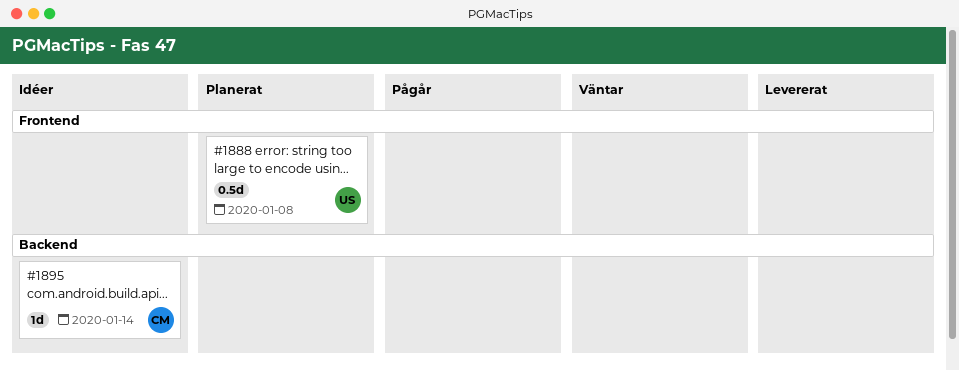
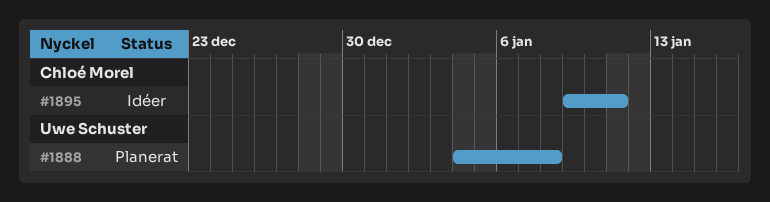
#1895, due: Jan 14 -> Jan 11

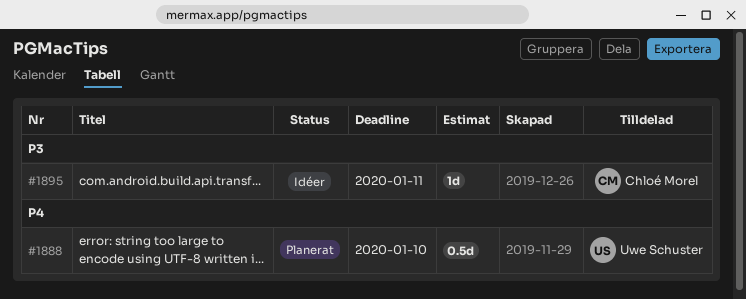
#1888, due: Jan 8 -> Jan 10

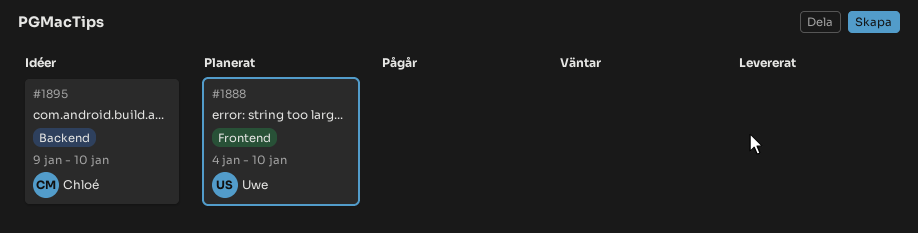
#1895, due: Jan 11 -> Jan 10

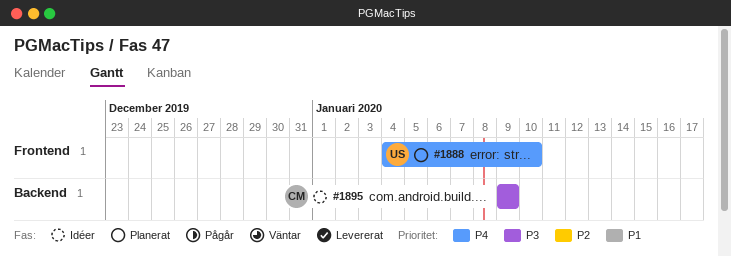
#1895, due: Jan 10 -> Jan 9

